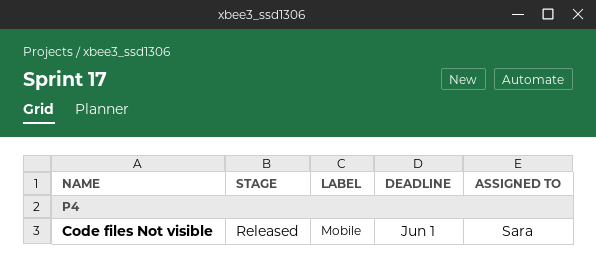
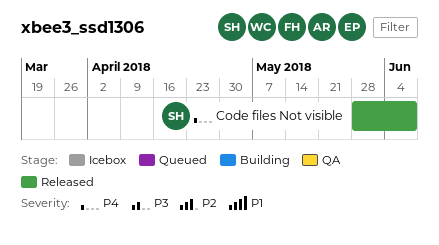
Code files Not visible, due: Jun 1 -> Jun 8

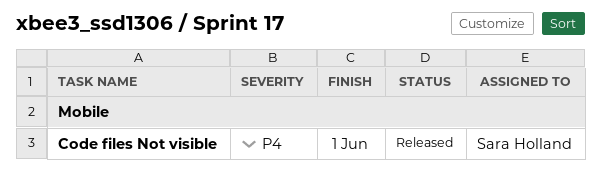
Code files Not visible, due: Jun 8 -> Jun 1

